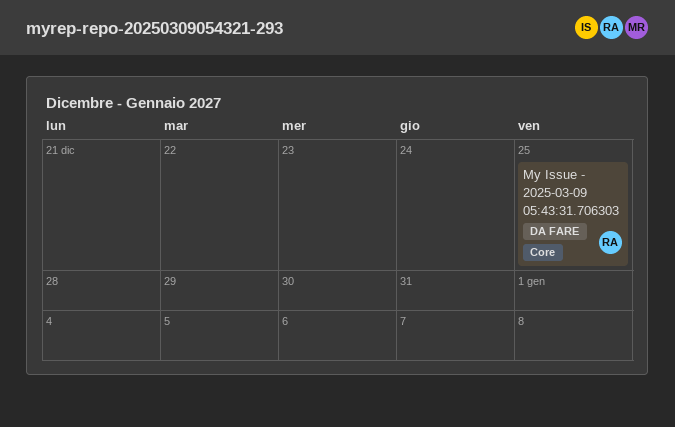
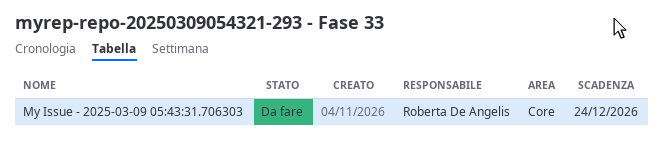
My Issue - 2025-03-09 05:43:31.706303, due: Dec 25 -> Dec 24

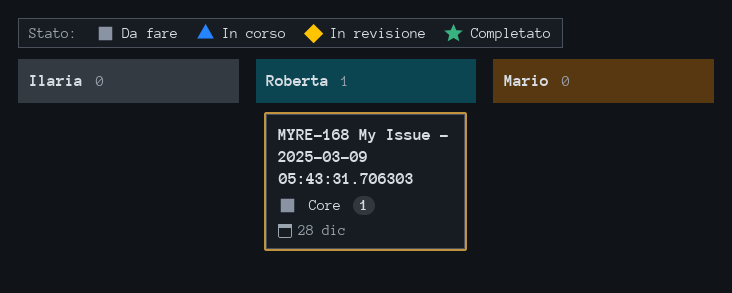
My Issue - 2025-03-09 05:43:31.706303, due: Dec 24 -> Dec 28

